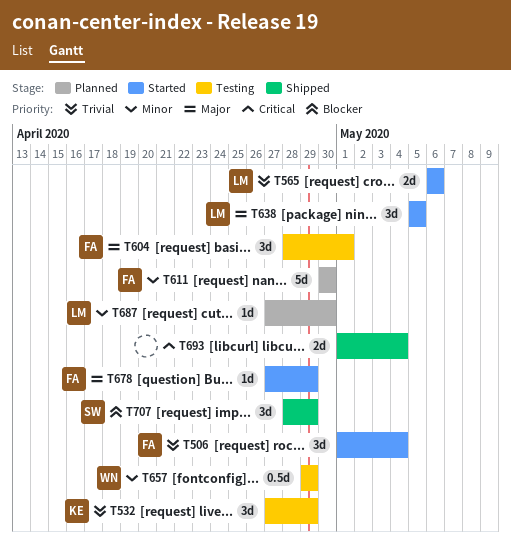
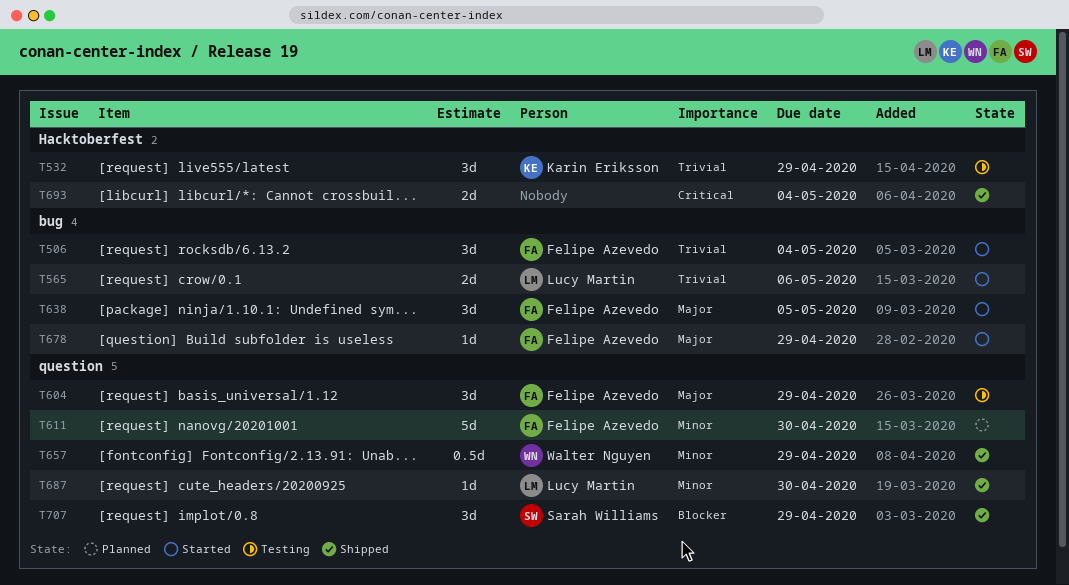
T604, due: May 1 -> Apr 29
T638, owner: Lucy Martin -> Felipe Azevedo
T657, status: Testing -> Shipped
T687, status: Planned -> Shipped

